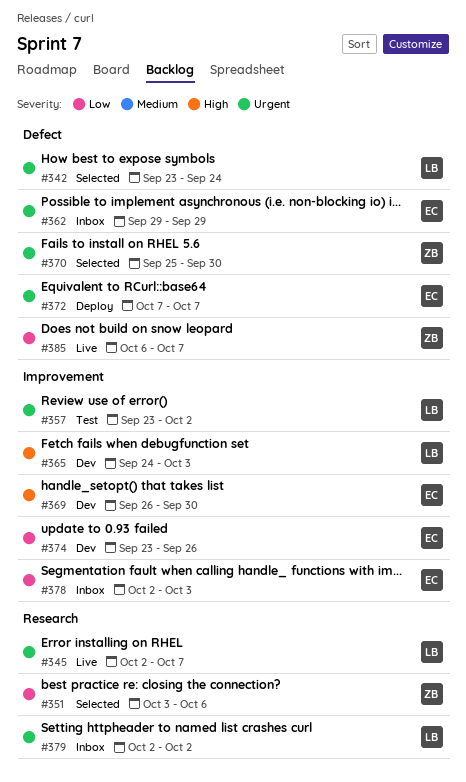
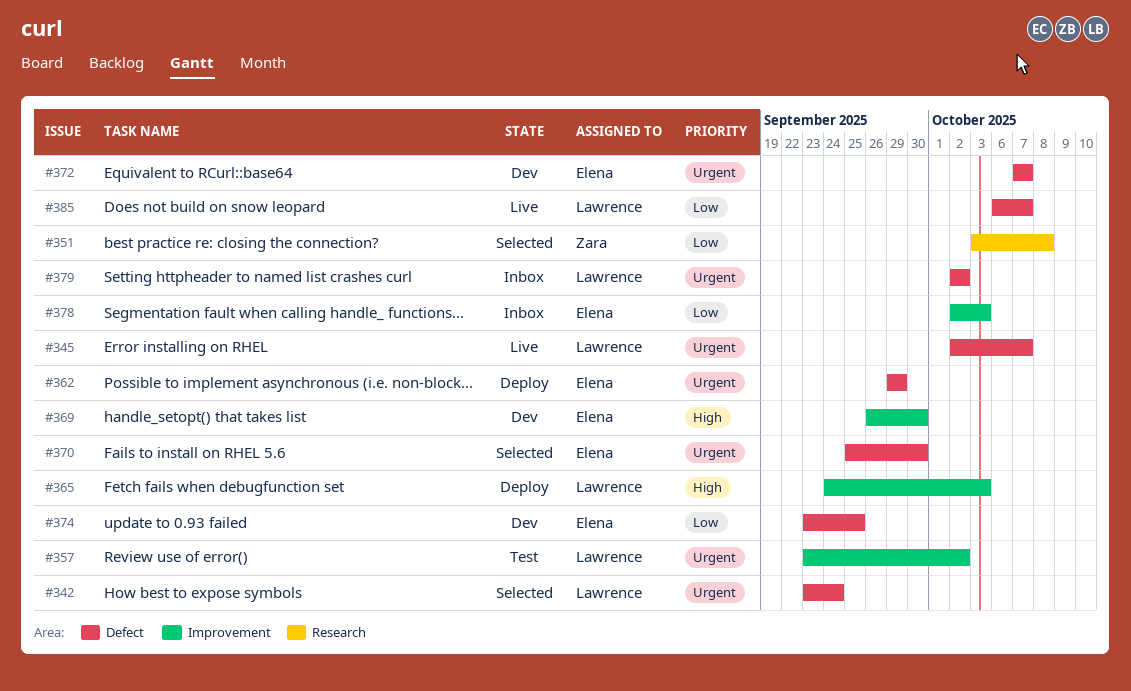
#345, label: Research -> Defect
#351, due: Oct 6 -> Oct 8
#362, status: Inbox -> Deploy
#365, status: Dev -> Deploy
#370, owner: Zara -> Elena
#372, status: Deploy -> Dev
#374, label: Improvement -> Defect
#374, due: Sep 26 -> Sep 25
#379, label: Research -> Defect
#385, owner: Zara -> Lawrence

